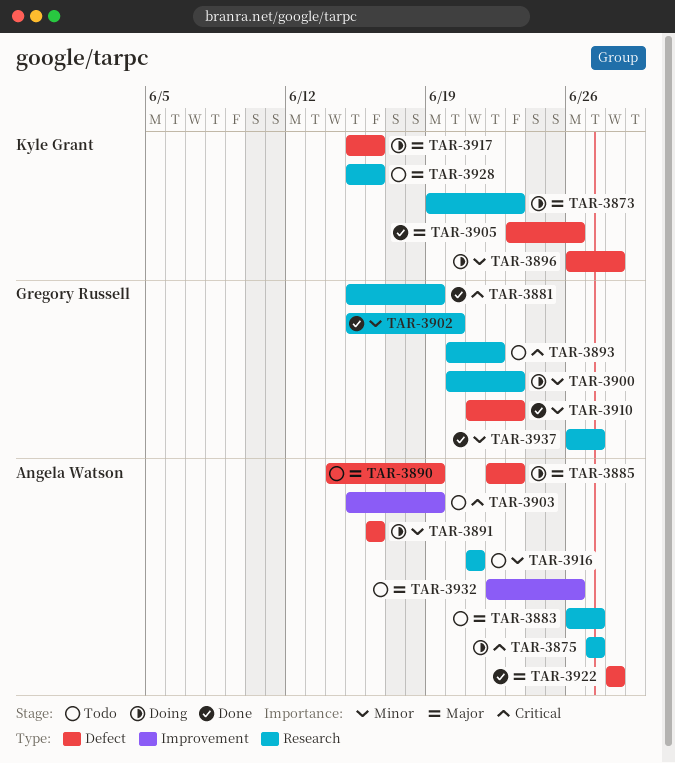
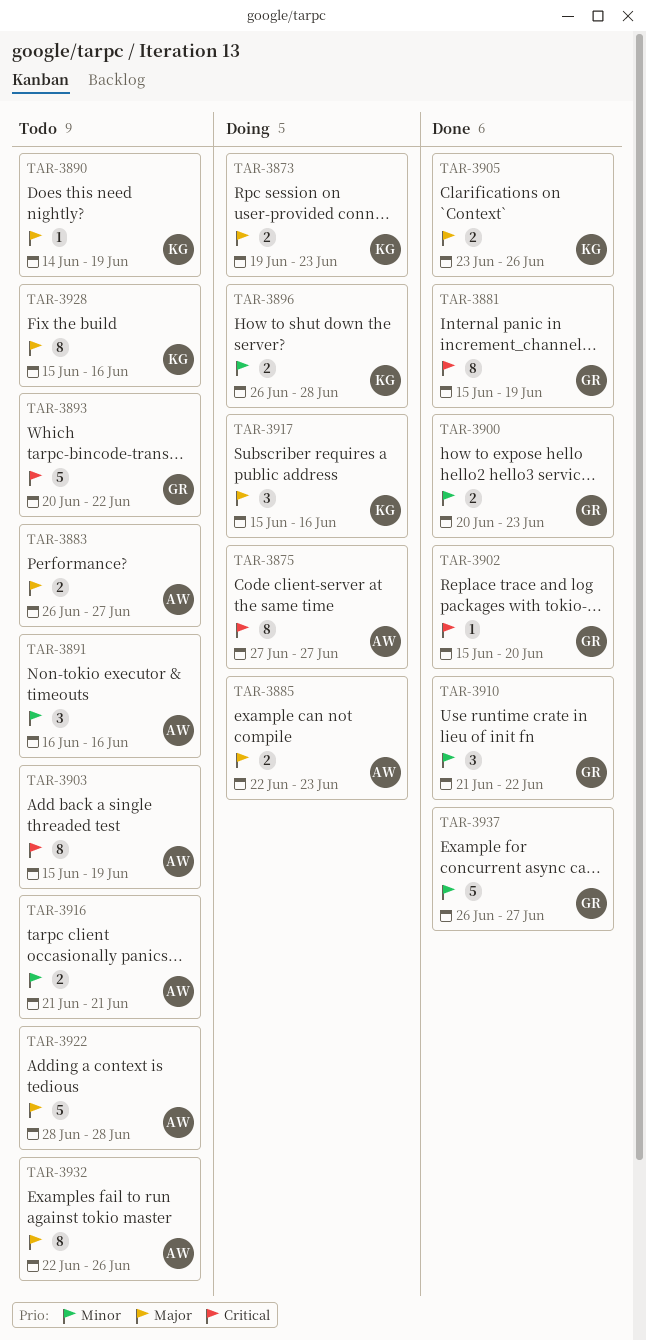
TAR-3890, owner: Angela Watson -> Kyle Grant
TAR-3891, status: Doing -> Todo
TAR-3900, status: Doing -> Done
TAR-3902, priority: Minor -> Critical
TAR-3910, due: Jun 23 -> Jun 22
TAR-3922, status: Done -> Todo

